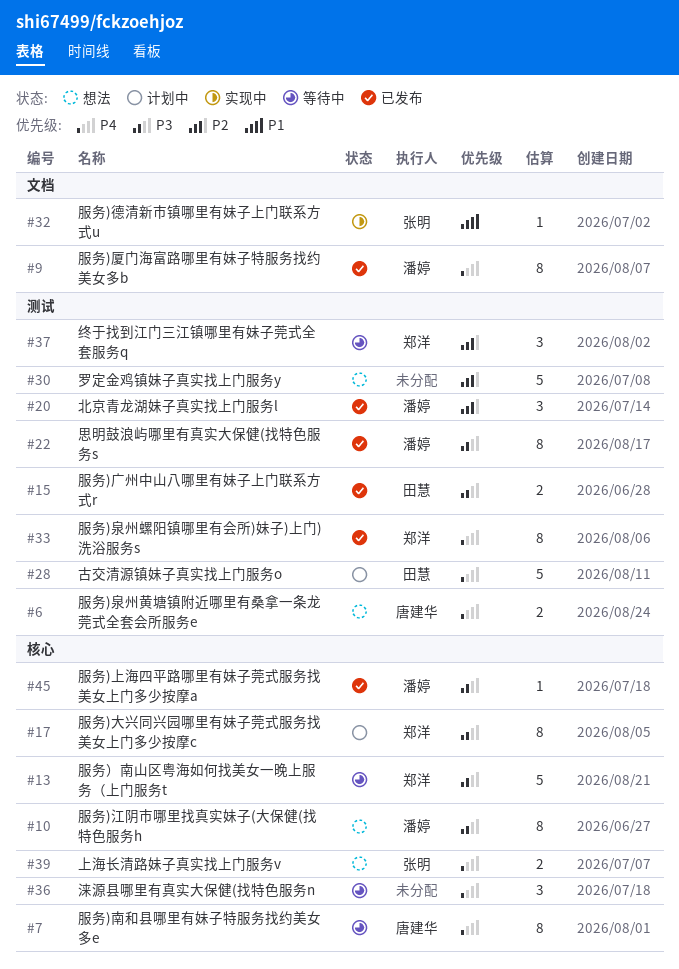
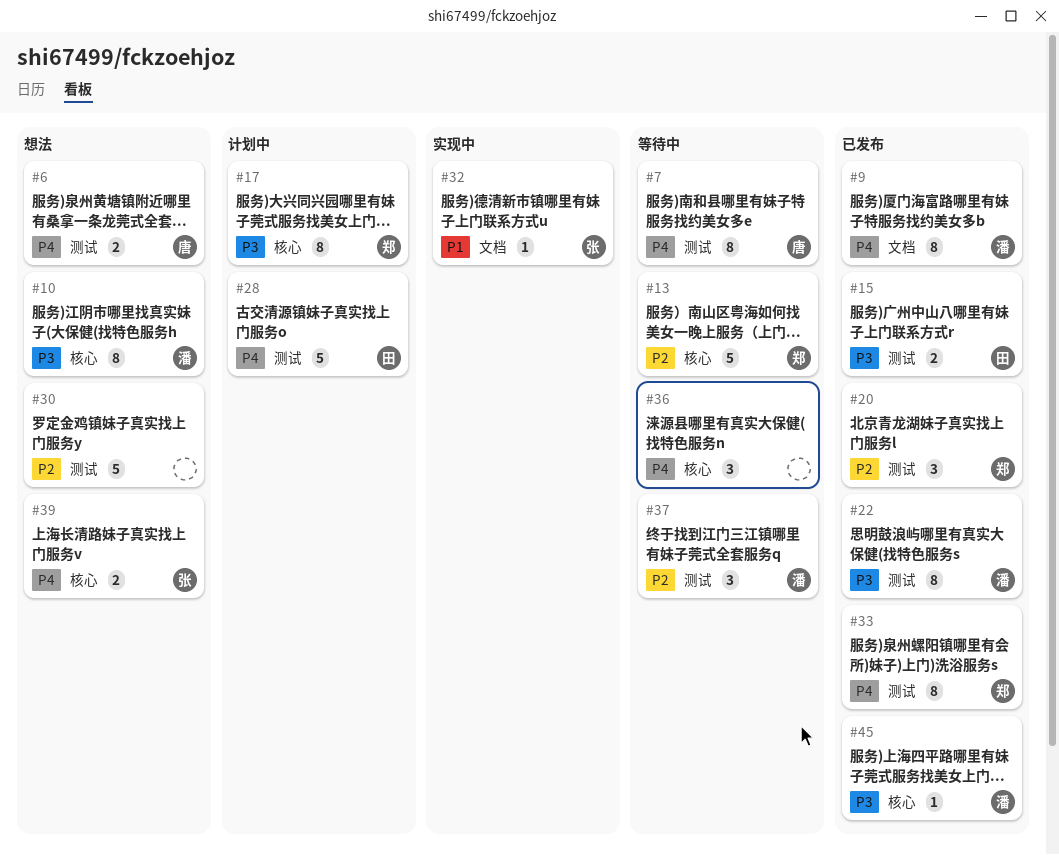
#7, label: 核心 -> 测试
#13, priority: P3 -> P2
#20, owner: 潘婷 -> 郑洋
#37, owner: 郑洋 -> 潘婷

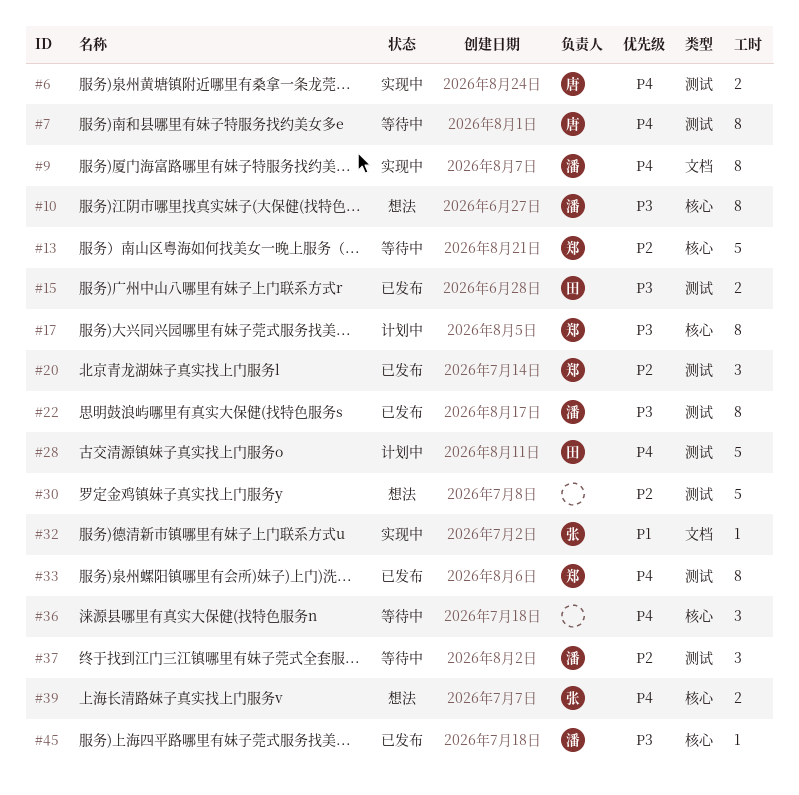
#6, status: 想法 -> 实现中
#9, status: 已发布 -> 实现中

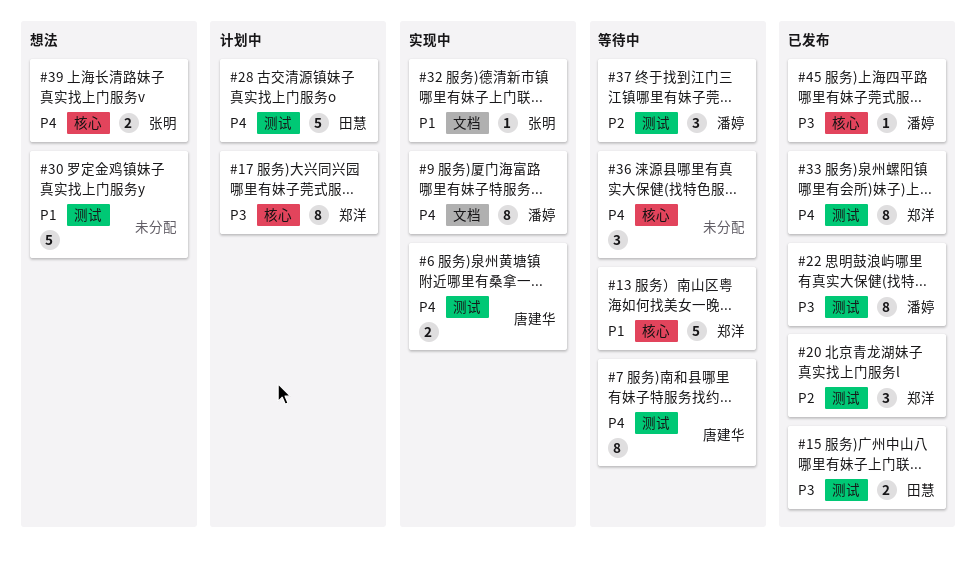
#10: present -> none
#13, priority: P2 -> P1
#30, priority: P2 -> P1

